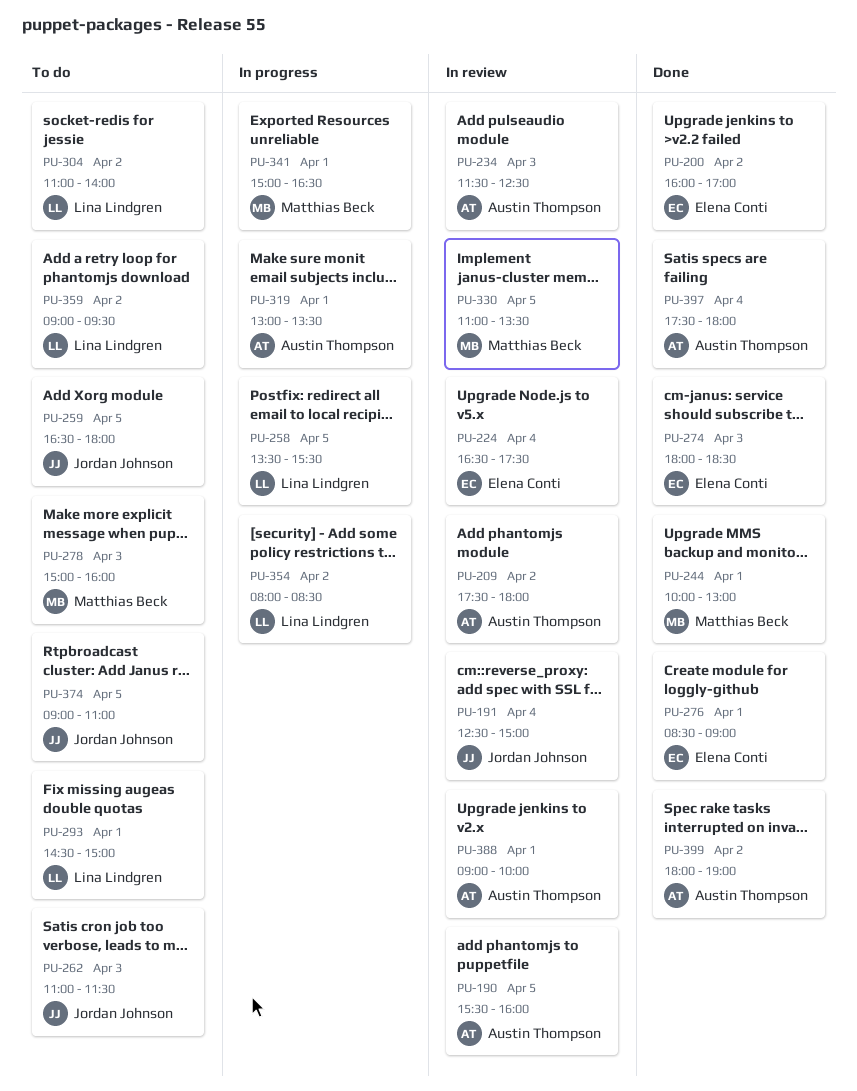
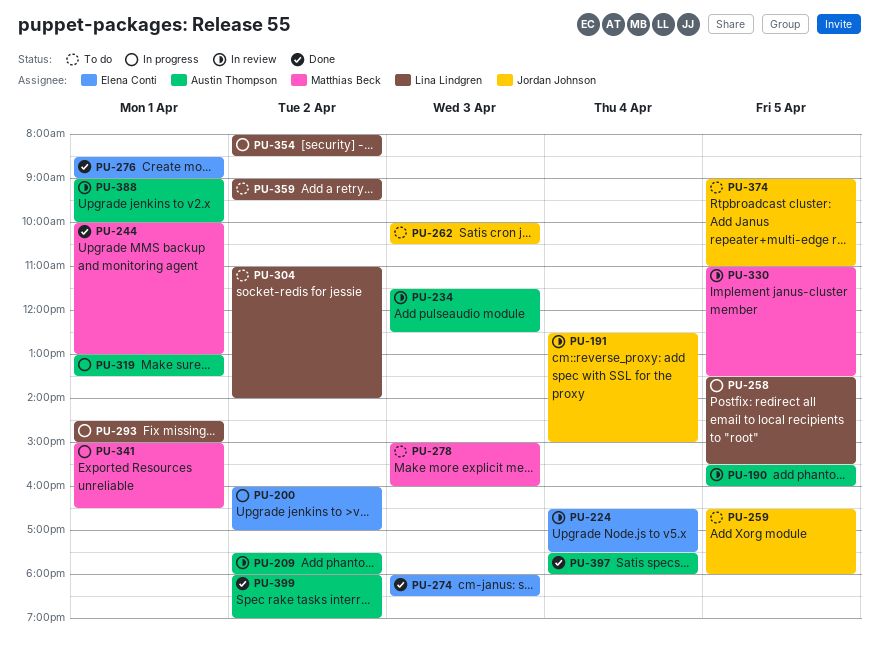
PU-200, status: Done -> In progress
PU-262, begins: 11:00 -> 10:00
PU-262, ends: 11:30 -> 10:30
PU-293, status: To do -> In progress

